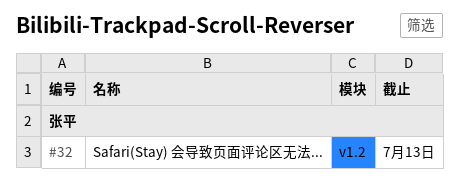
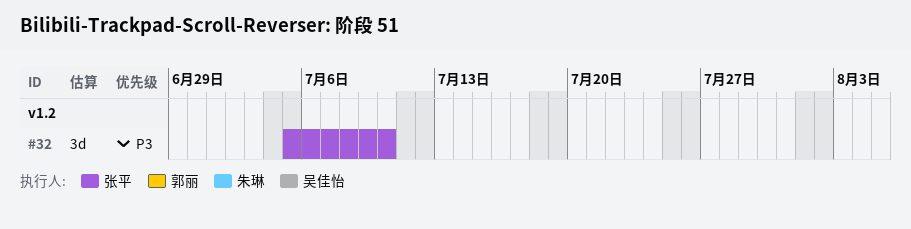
#32, due: Jul 13 -> Jul 10

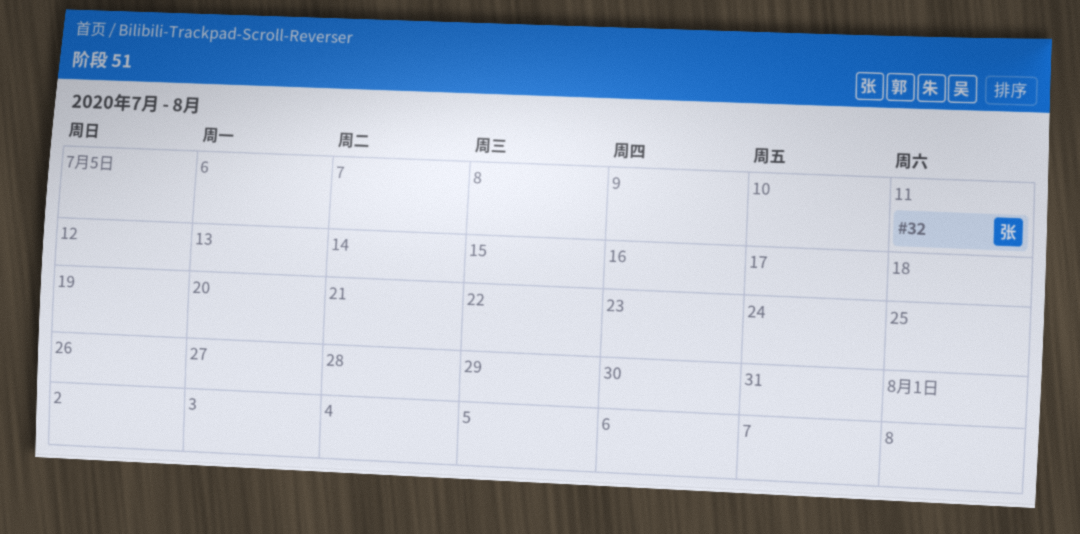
#32, due: Jul 10 -> Jul 11

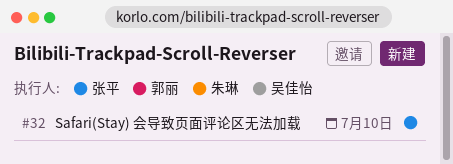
#32, due: Jul 11 -> Jul 10

